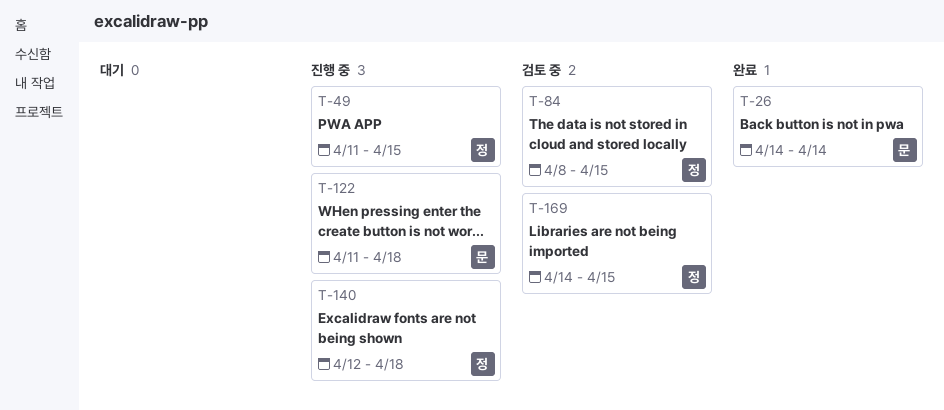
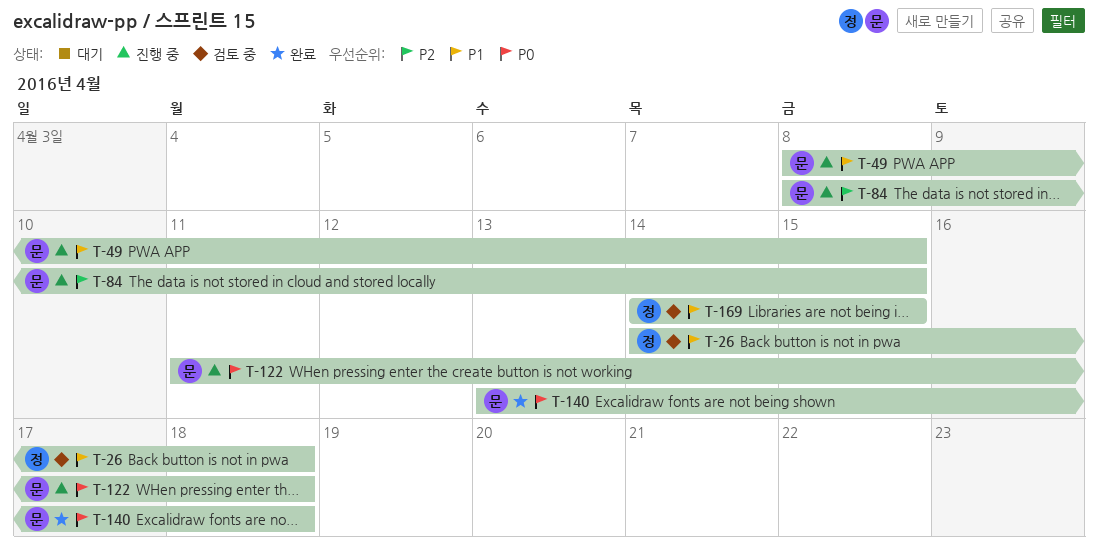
T-26, status: 완료 -> 검토 중
T-26, owner: 문 -> 정
T-26, due: Apr 14 -> Apr 18
T-49, owner: 정 -> 문
T-49, start: Apr 11 -> Apr 8
T-84, status: 검토 중 -> 진행 중
T-84, owner: 정 -> 문
T-140, status: 진행 중 -> 완료
T-140, owner: 정 -> 문
T-140, start: Apr 12 -> Apr 13

